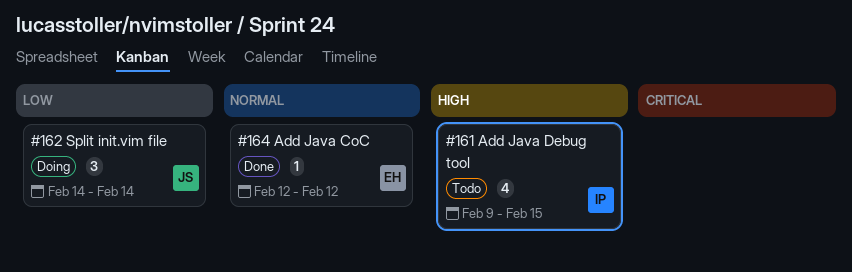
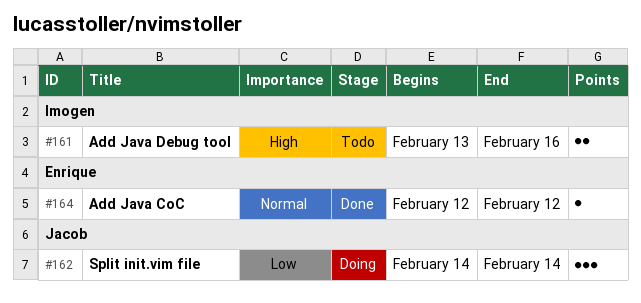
#161, estimate: 4 -> 2
#161, start: Feb 9 -> Feb 13
#161, due: Feb 15 -> Feb 16

